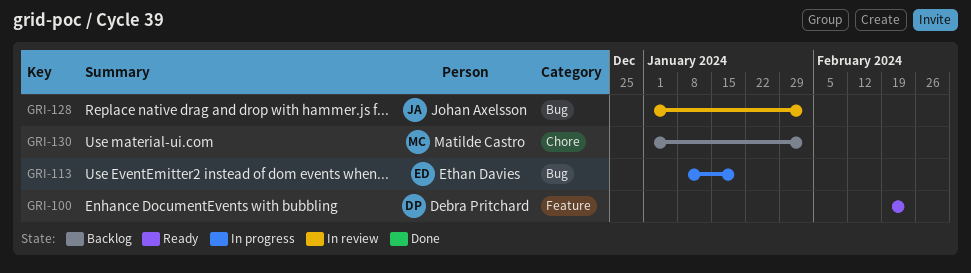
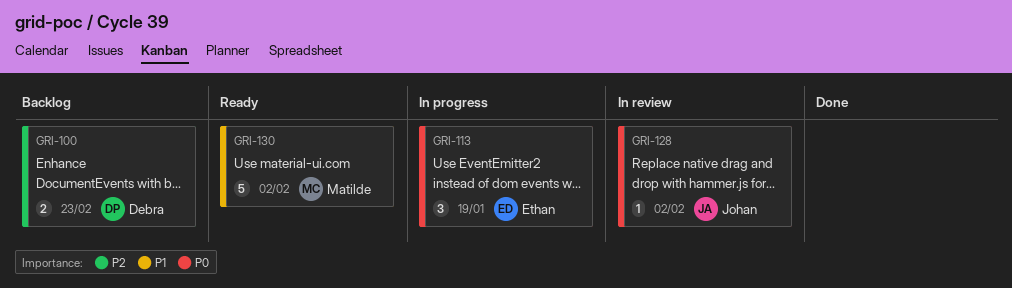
GRI-100, status: Ready -> Backlog
GRI-130, status: Backlog -> Ready

